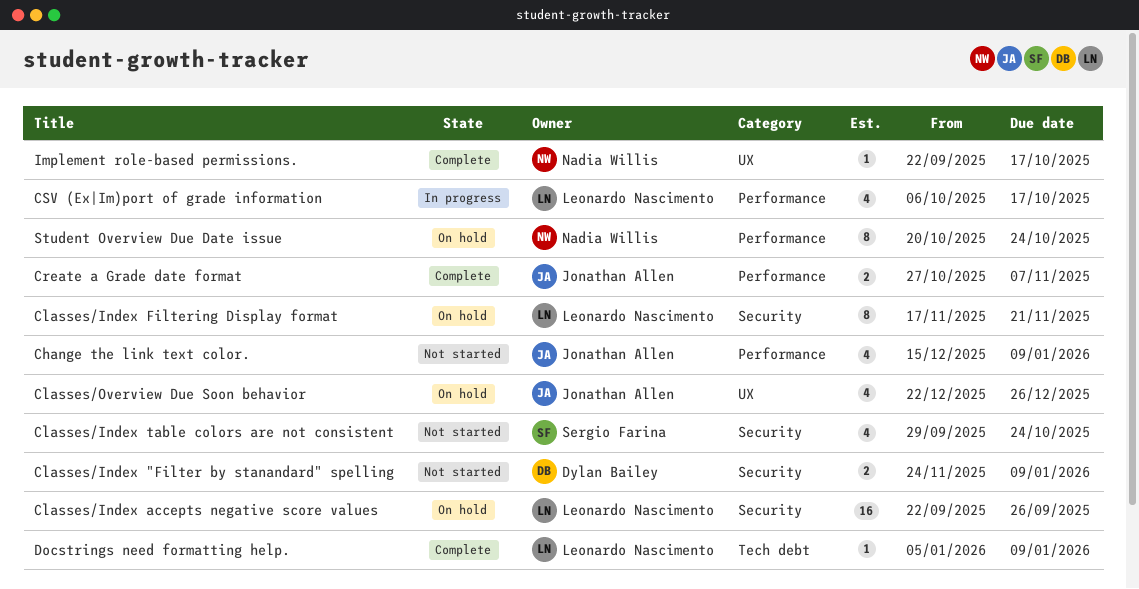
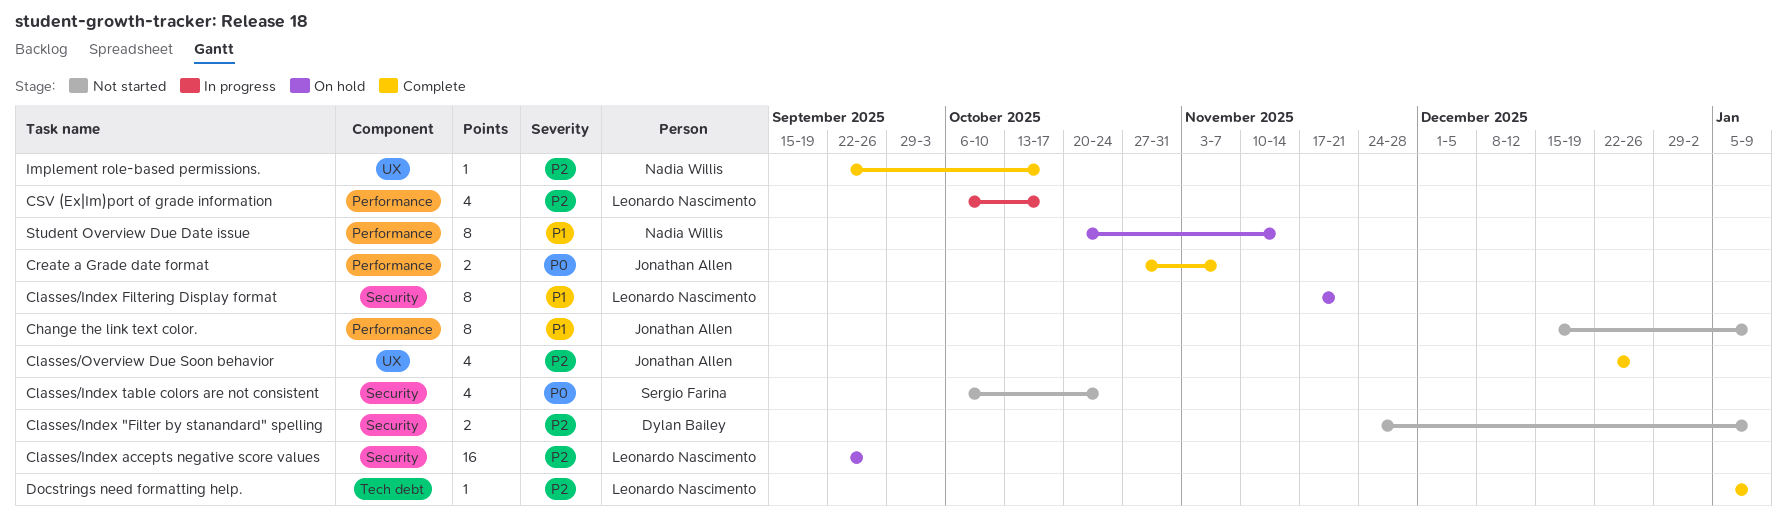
Change the link text color., estimate: 4 -> 8
Classes/Index table colors are not consistent, start: Sep 29 -> Oct 6
Classes/Overview Due Soon behavior, status: On hold -> Complete
Student Overview Due Date issue, due: Oct 24 -> Nov 14

